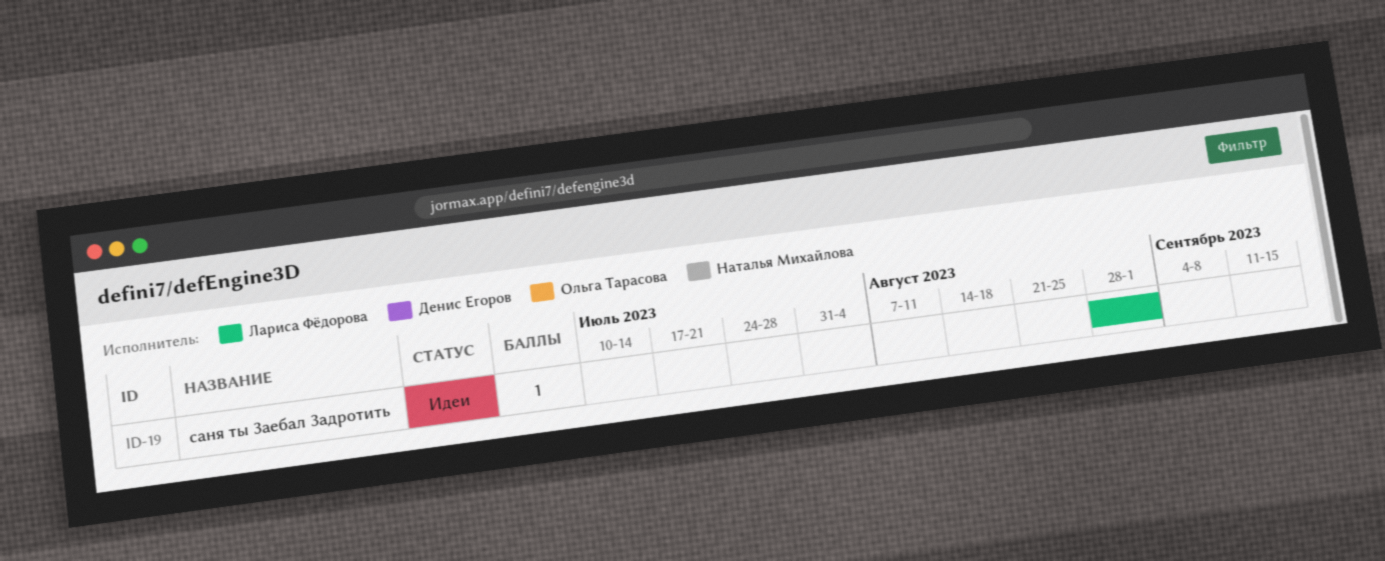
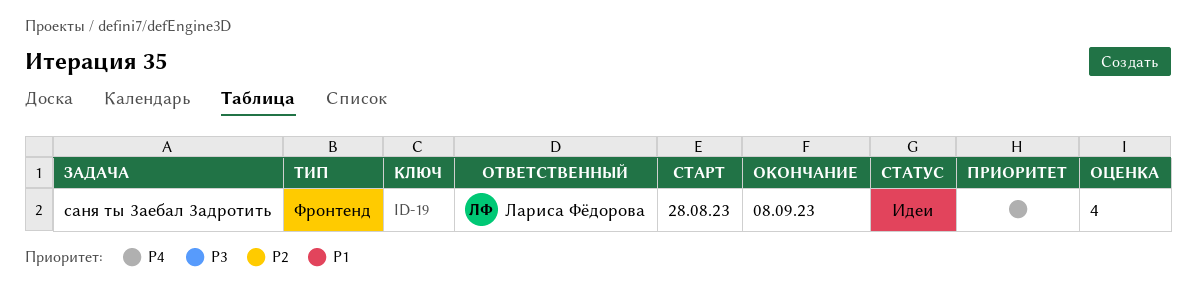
ID-19, estimate: 1 -> 4
ID-19, due: Sep 1 -> Sep 8

